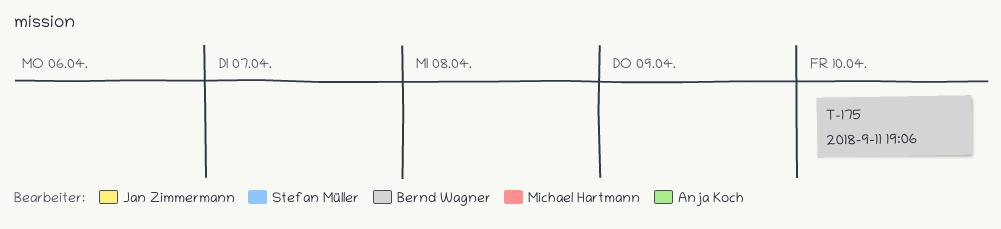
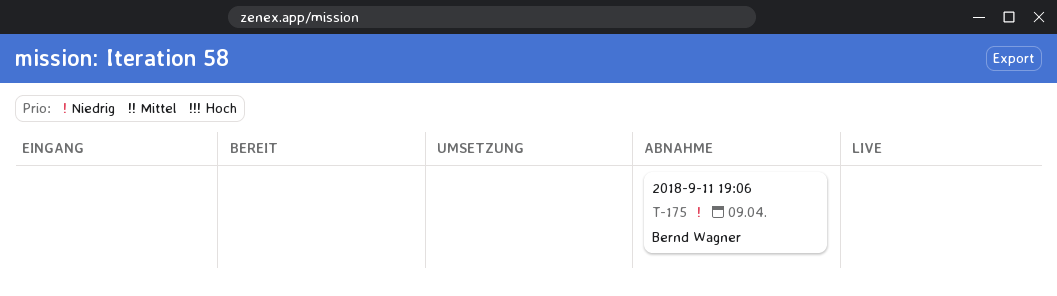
T-175, due: Apr 10 -> Apr 9

